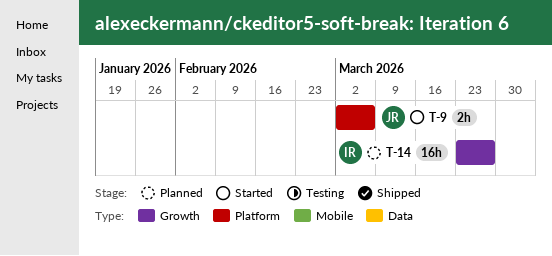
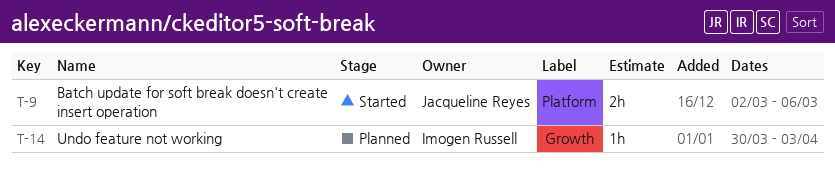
T-14, estimate: 16h -> 1h
T-14, start: Mar 23 -> Mar 30
T-14, due: Mar 27 -> Apr 3

